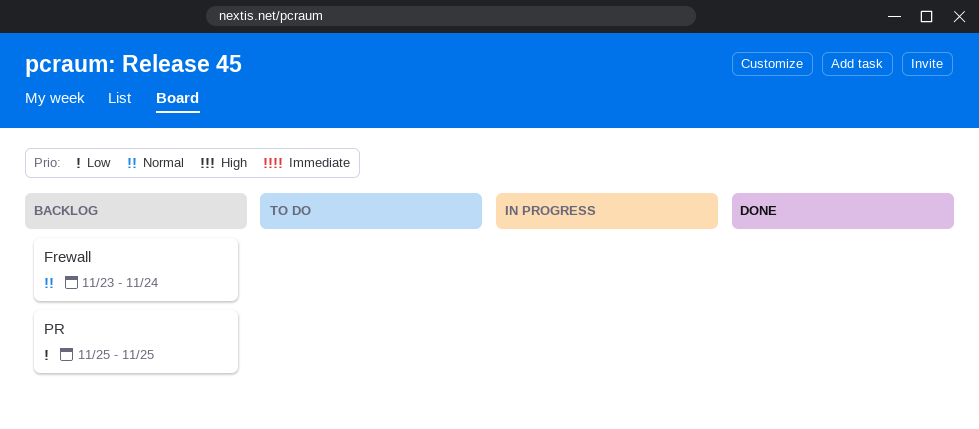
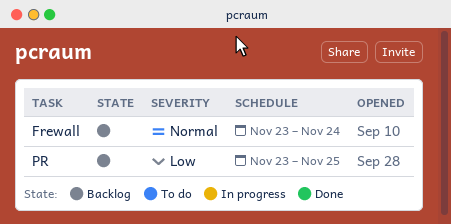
PR, start: Nov 25 -> Nov 23

